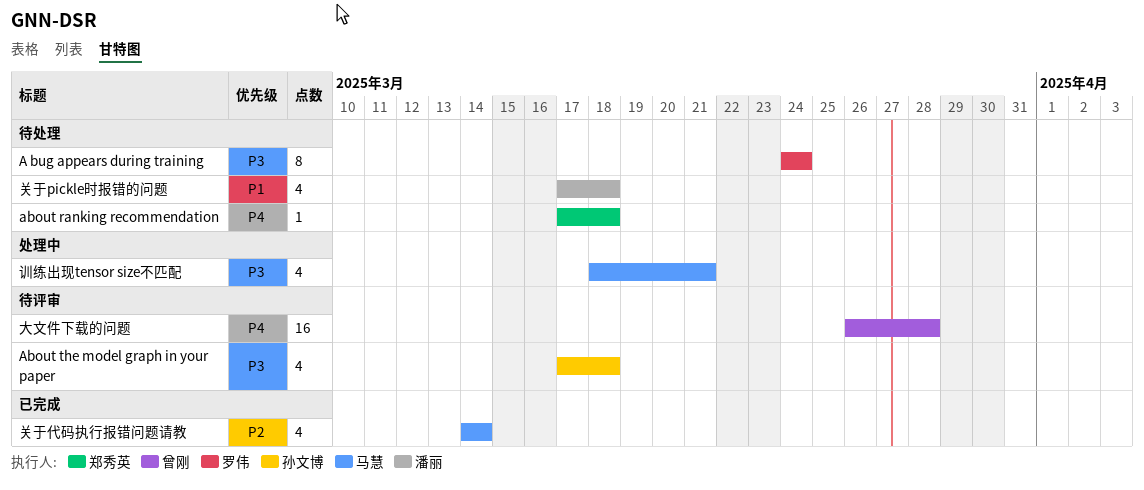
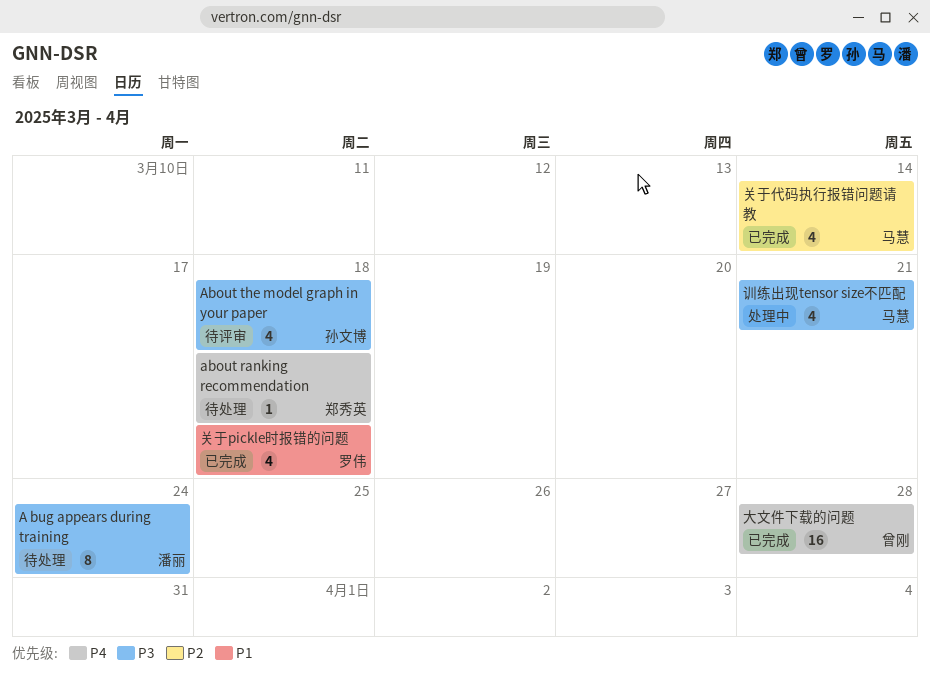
A bug appears during training, owner: 罗伟 -> 潘丽
关于pickle时报错的问题, status: 待处理 -> 已完成
关于pickle时报错的问题, owner: 潘丽 -> 罗伟
大文件下载的问题, status: 待评审 -> 已完成

